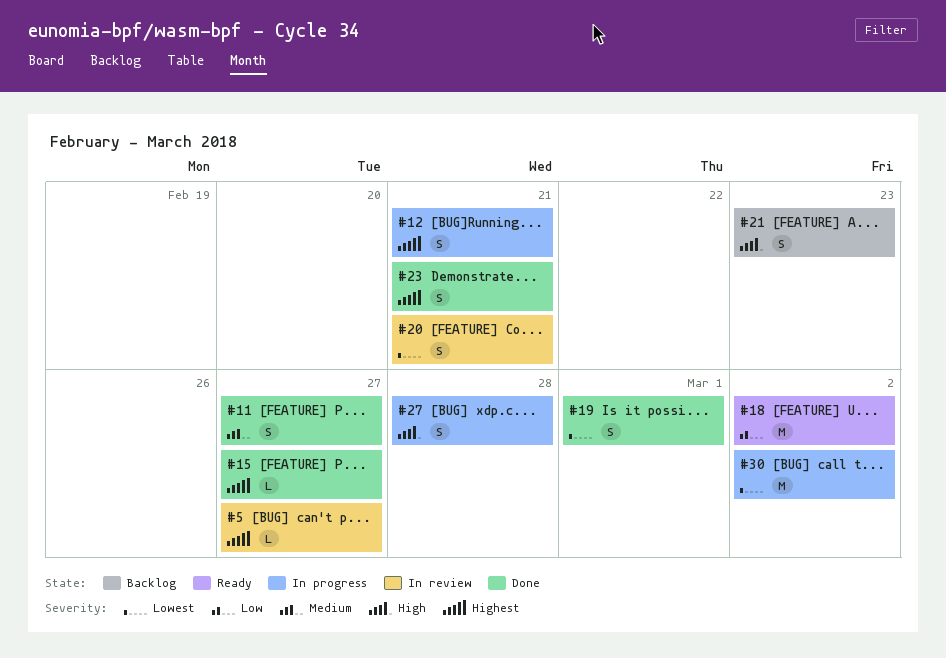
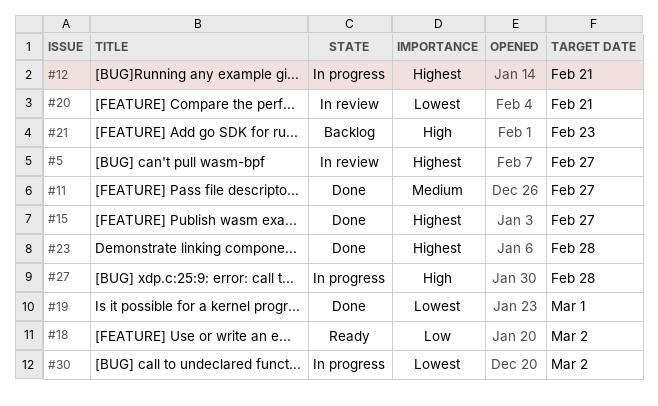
#23, due: Feb 21 -> Feb 28

